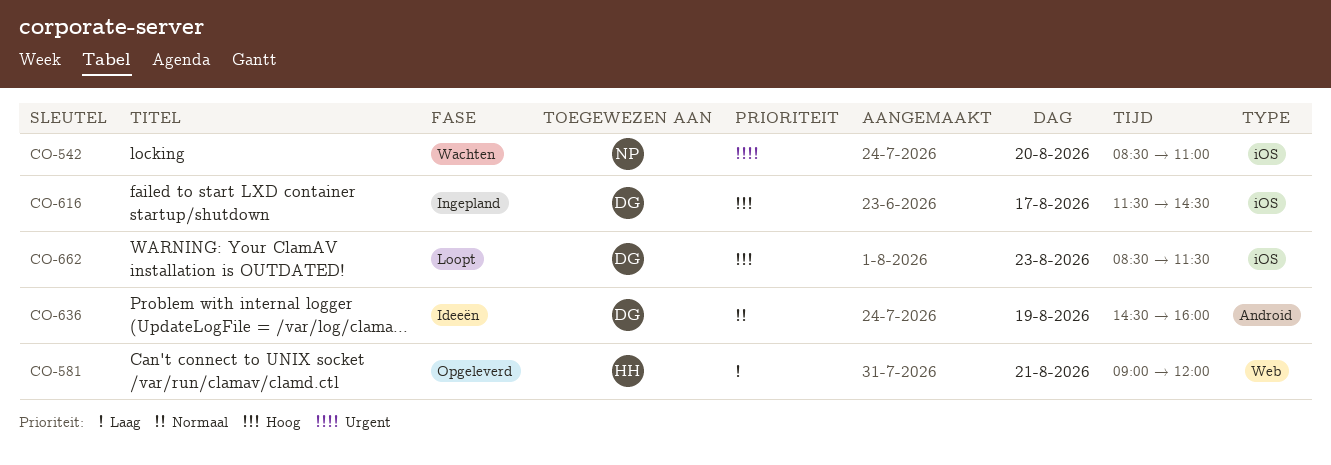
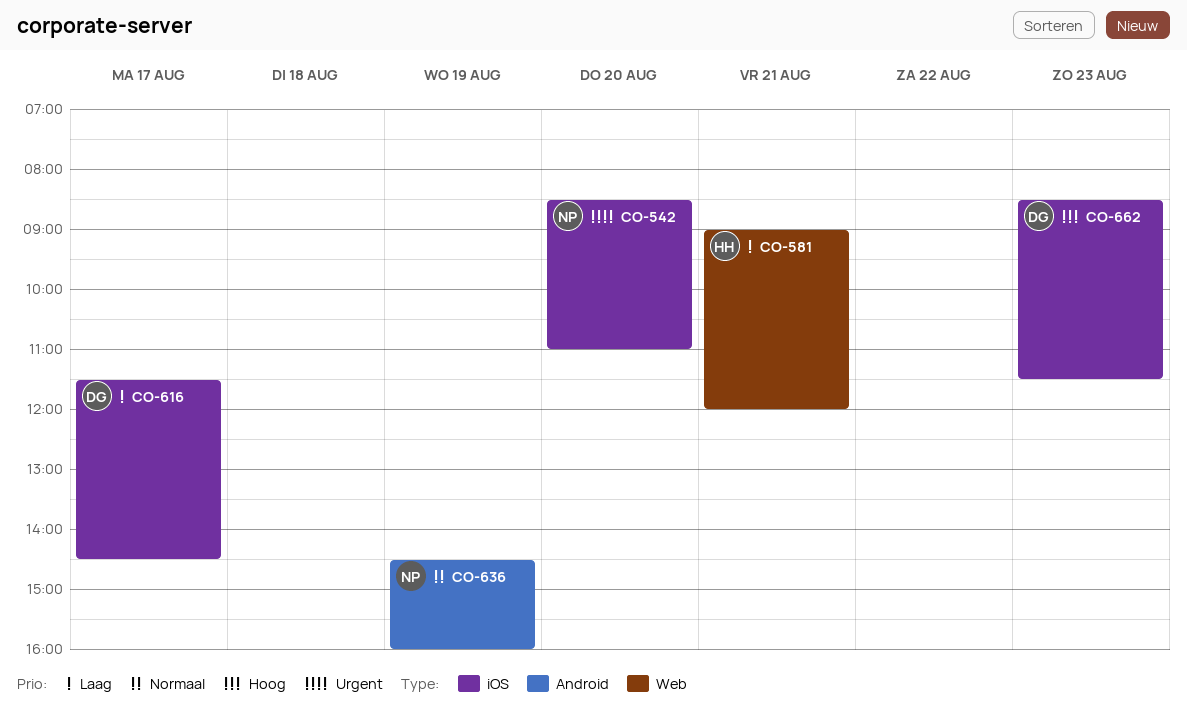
CO-616, priority: Hoog -> Laag
CO-636, owner: DG -> NP

